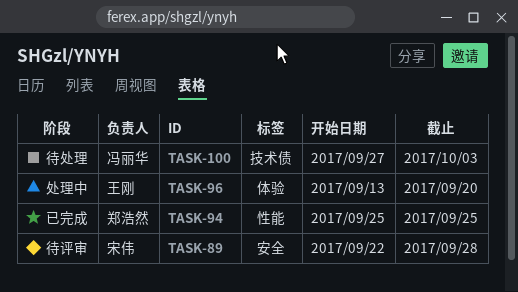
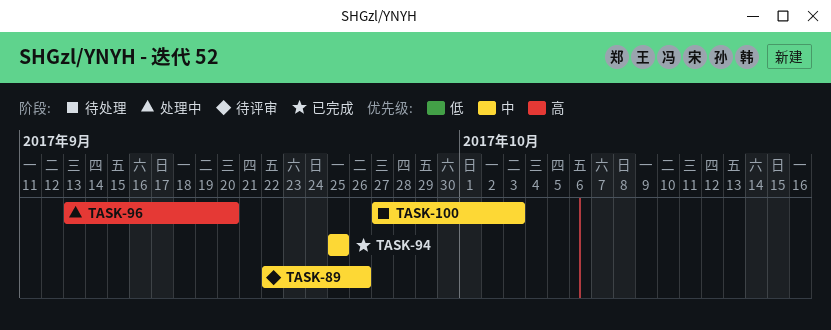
TASK-89, due: Sep 28 -> Sep 26

